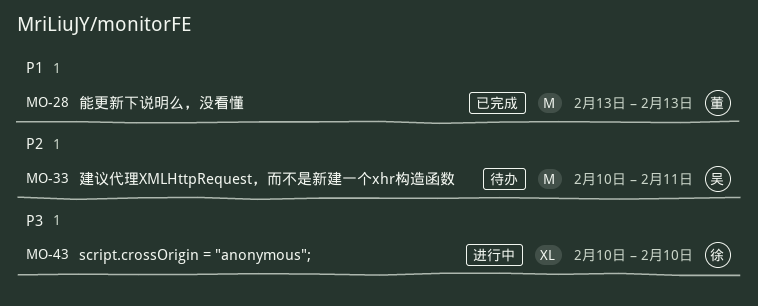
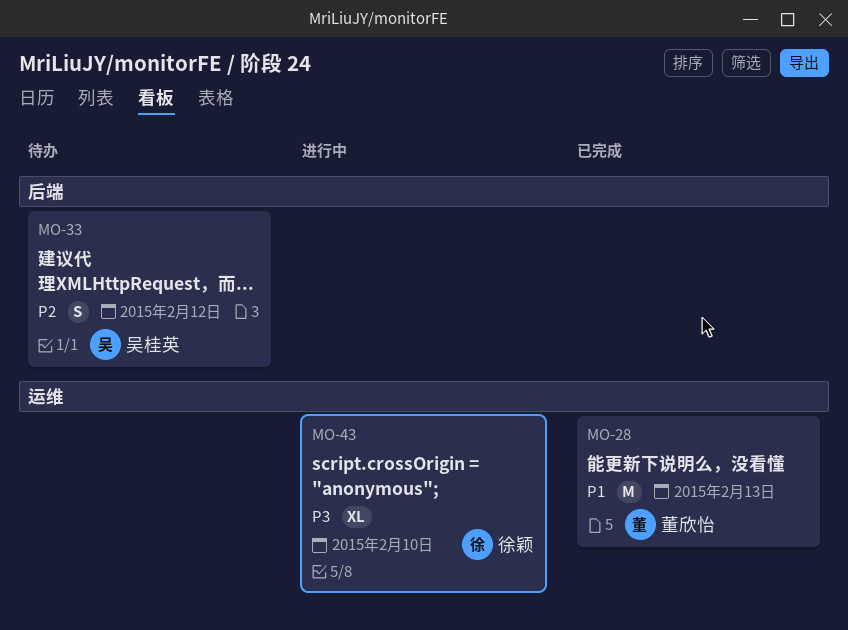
MO-33, estimate: M -> S
MO-33, due: Feb 11 -> Feb 12

